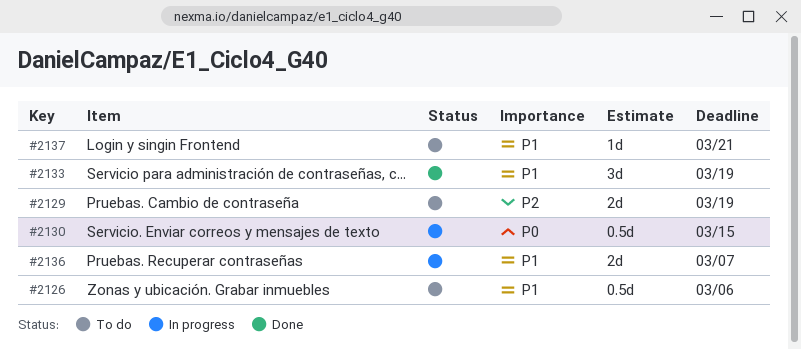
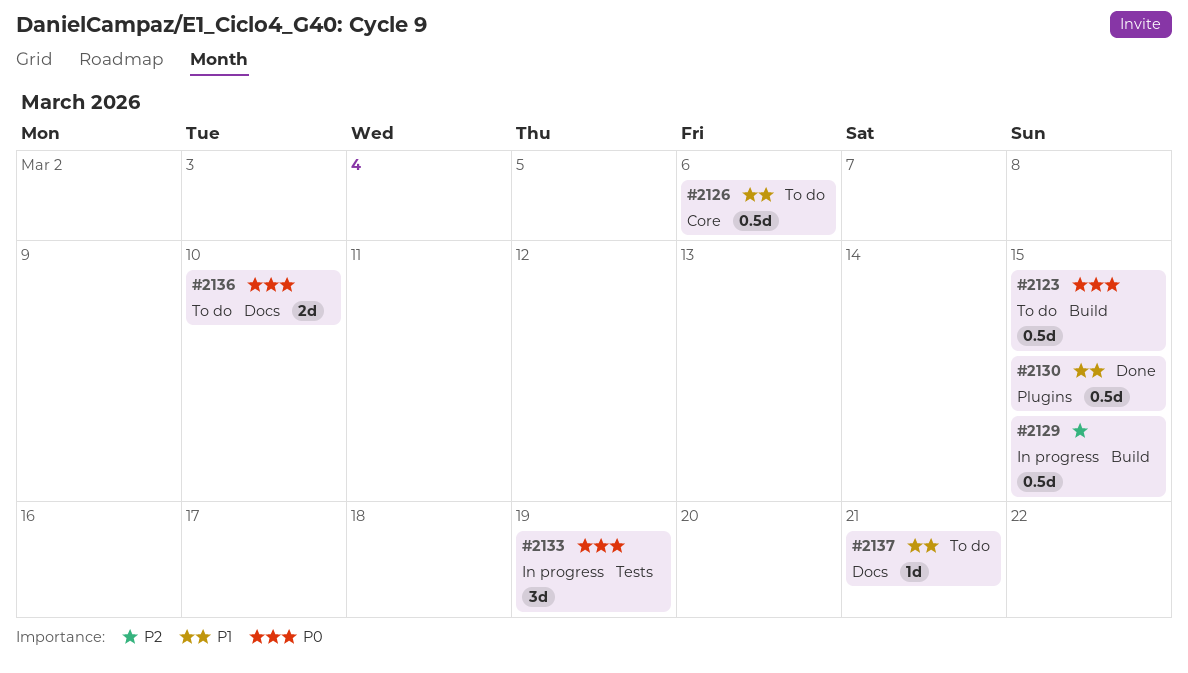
#2123: none -> present
#2129, status: To do -> In progress
#2129, estimate: 2d -> 0.5d
#2129, due: Mar 19 -> Mar 15
#2130, status: In progress -> Done
#2130, priority: P0 -> P1
#2133, status: Done -> In progress
#2133, priority: P1 -> P0
#2136, status: In progress -> To do
#2136, priority: P1 -> P0
#2136, due: Mar 7 -> Mar 10

